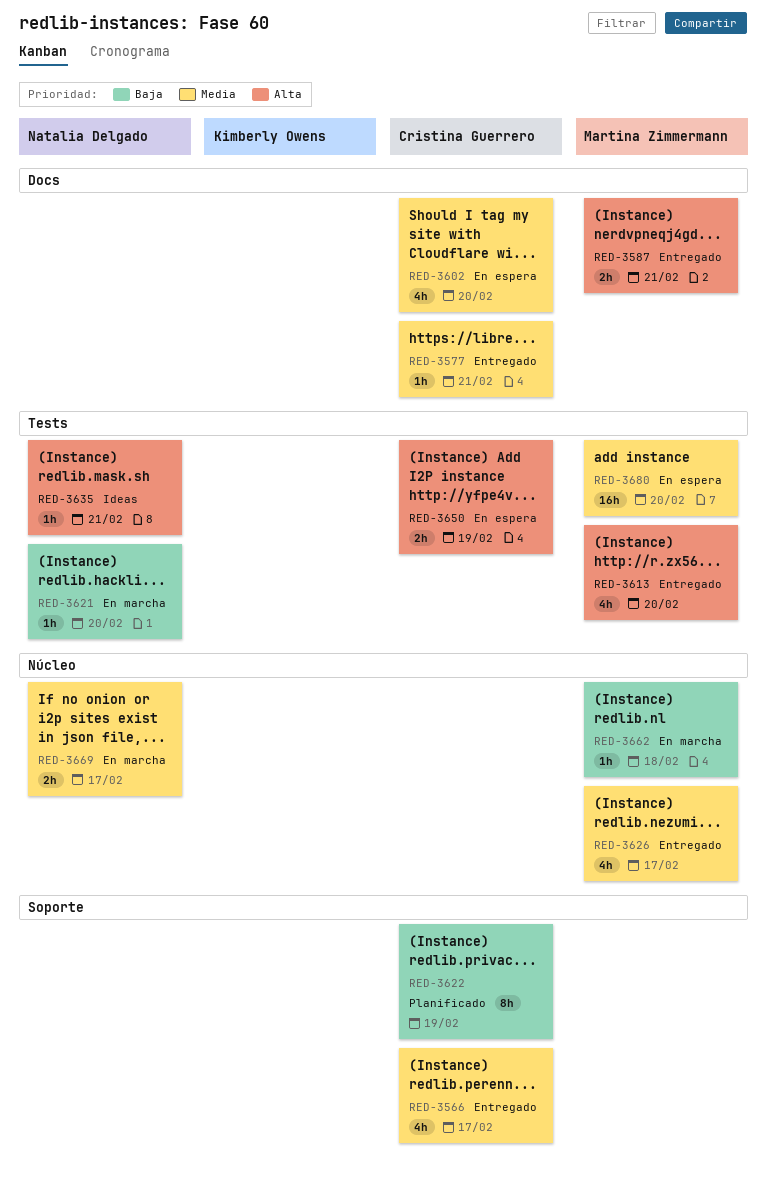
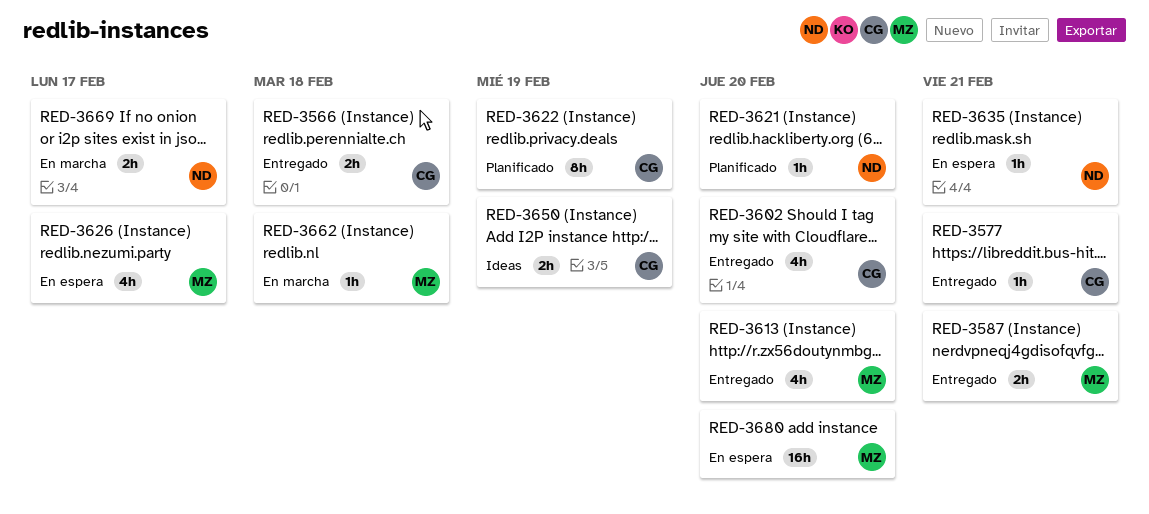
RED-3566, estimate: 4h -> 2h
RED-3566, due: Feb 17 -> Feb 18
RED-3602, status: En espera -> Entregado
RED-3621, status: En marcha -> Planificado
RED-3626, status: Entregado -> En espera
RED-3635, status: Ideas -> En espera
RED-3650, status: En espera -> Ideas

